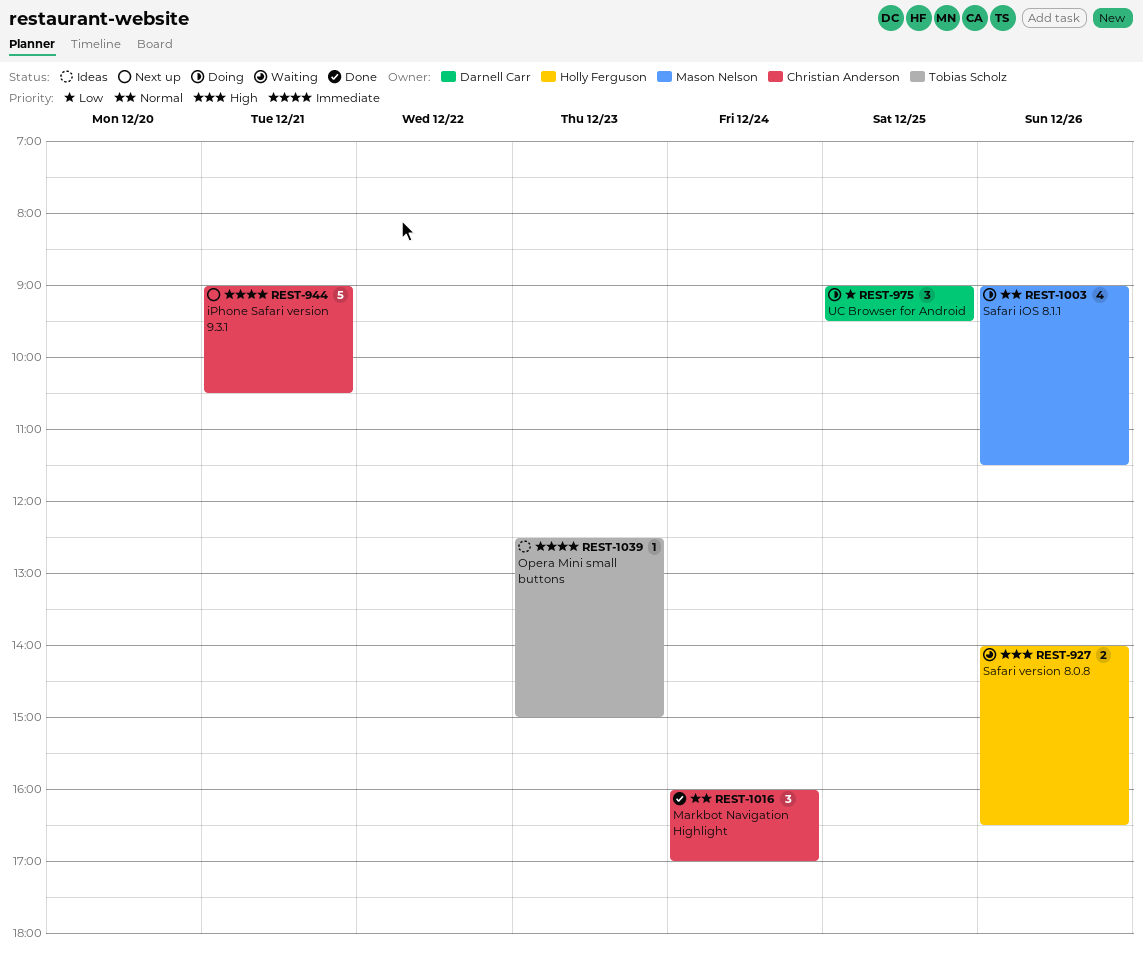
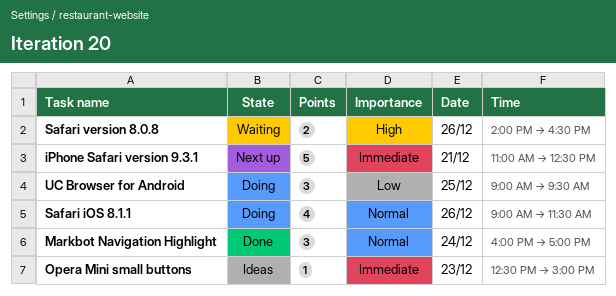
iPhone Safari version 9.3.1, begins: 09:00 -> 11:00
iPhone Safari version 9.3.1, ends: 10:30 -> 12:30

